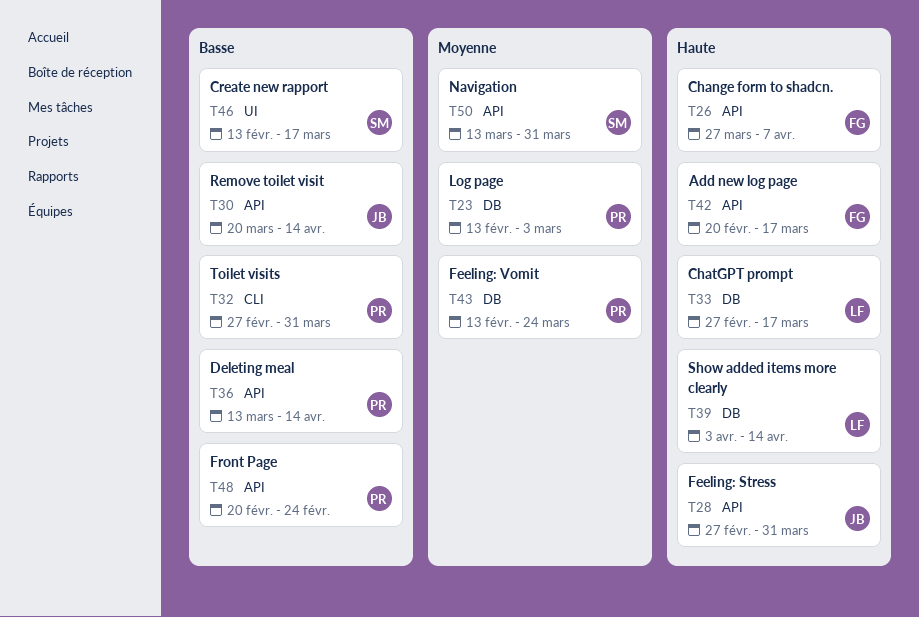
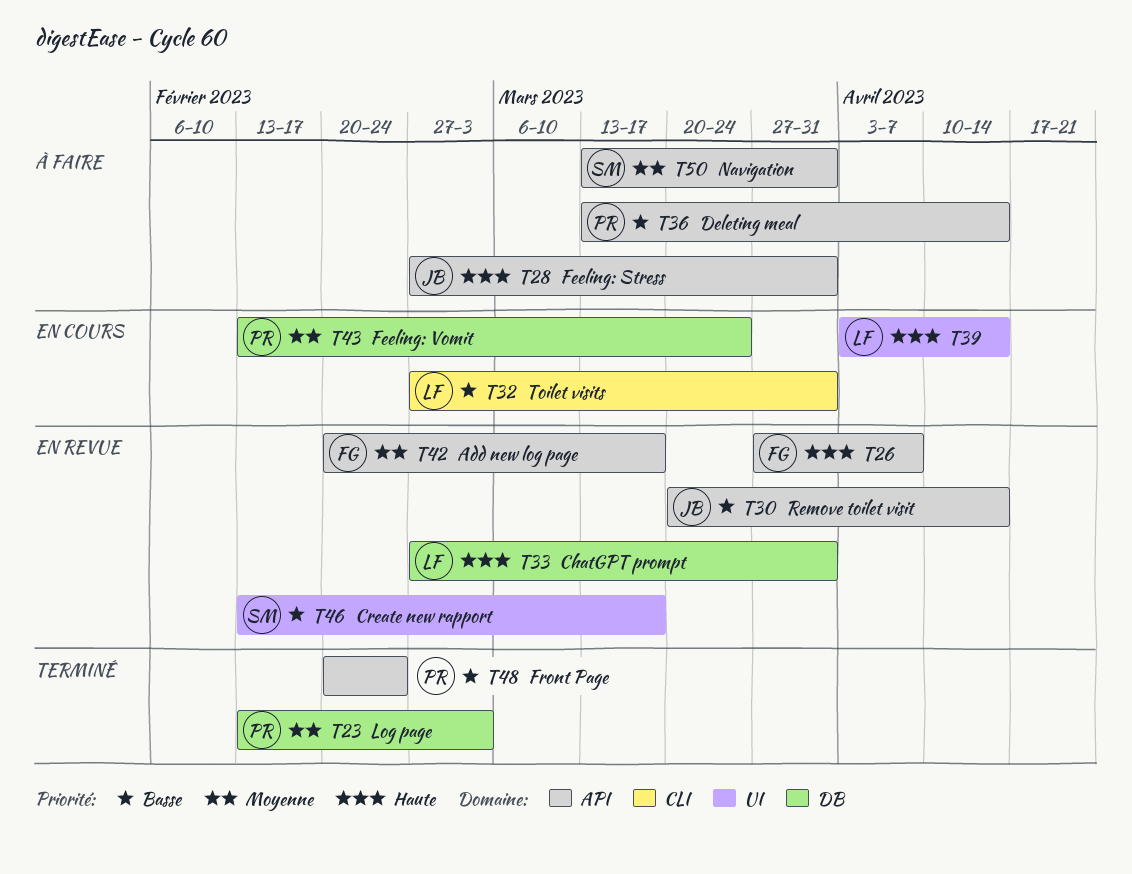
T32, owner: PR -> LF
T33, due: Mar 17 -> Mar 31
T39, label: DB -> UI
T42, priority: Haute -> Moyenne

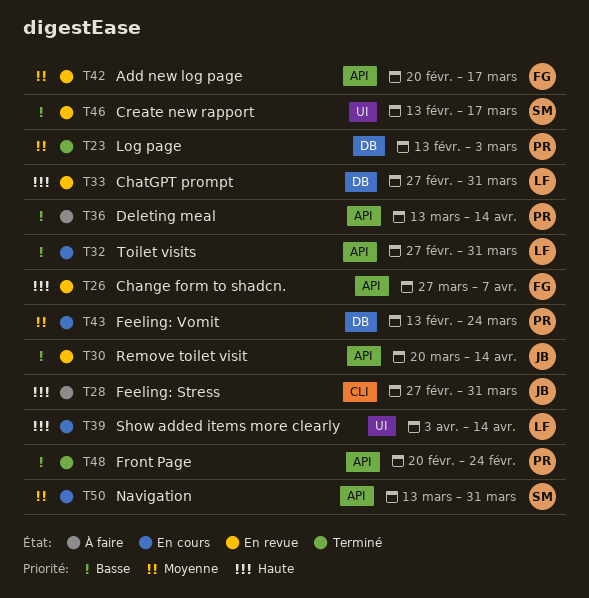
T28, label: API -> CLI
T32, label: CLI -> API
T50, status: À faire -> En cours

